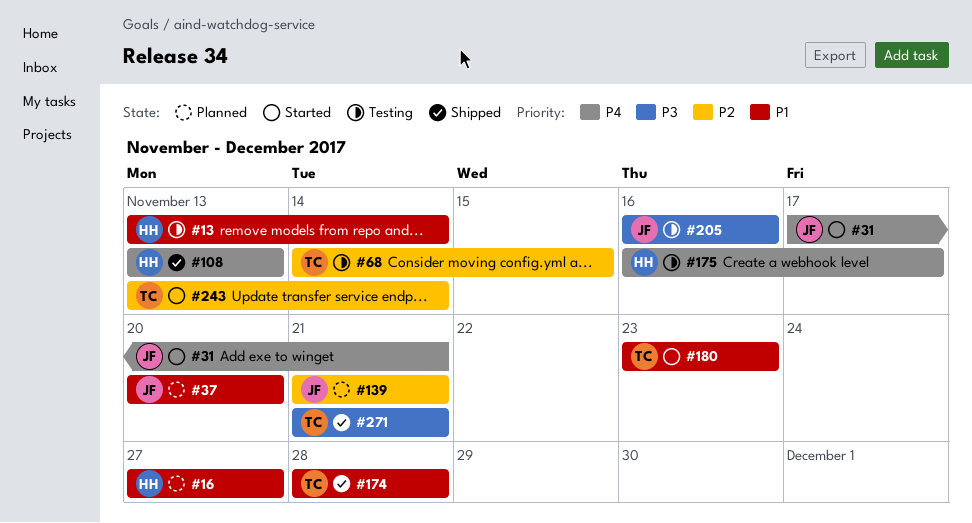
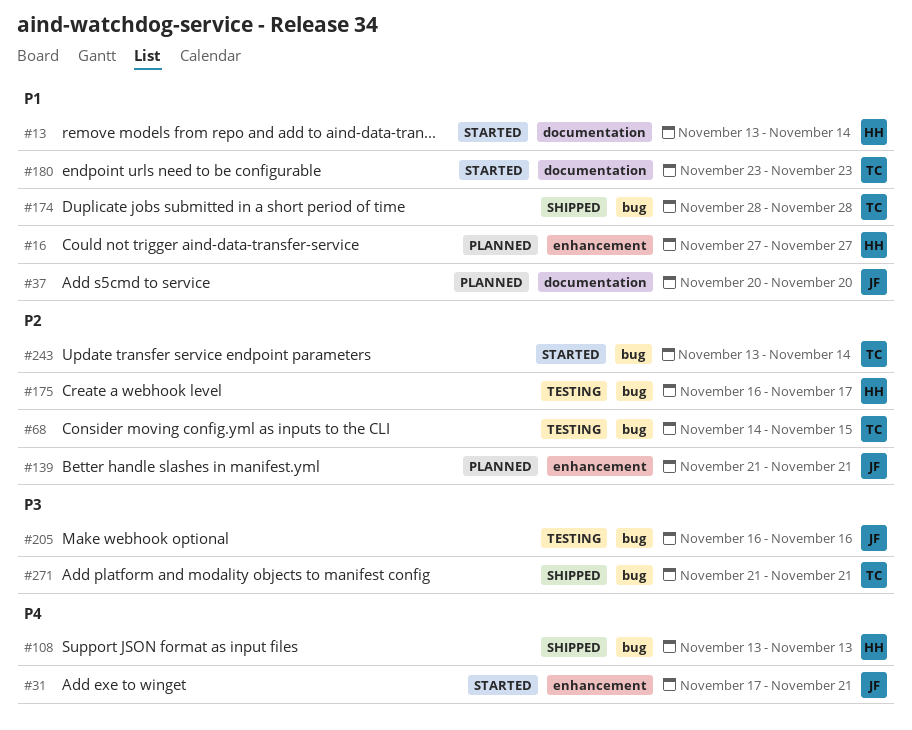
#13, status: Testing -> Started
#175, priority: P4 -> P2

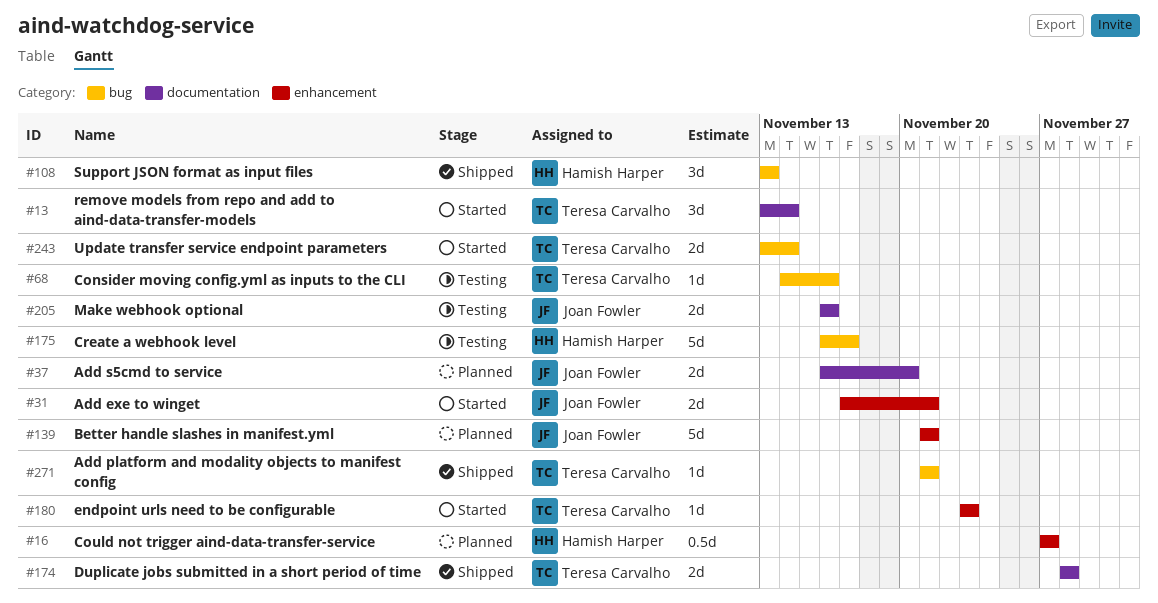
#13, owner: Hamish Harper -> Teresa Carvalho
#37, start: Nov 20 -> Nov 16
#68, due: Nov 15 -> Nov 16
#174, label: bug -> documentation
#180, label: documentation -> enhancement
#205, label: bug -> documentation

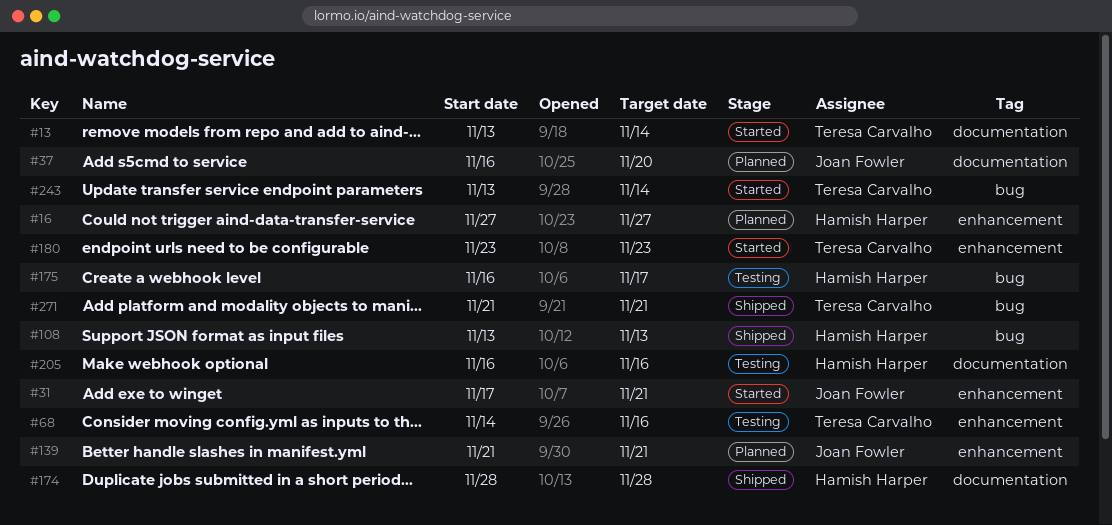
#68, label: bug -> enhancement
#174, owner: Teresa Carvalho -> Hamish Harper
#205, owner: Joan Fowler -> Hamish Harper

